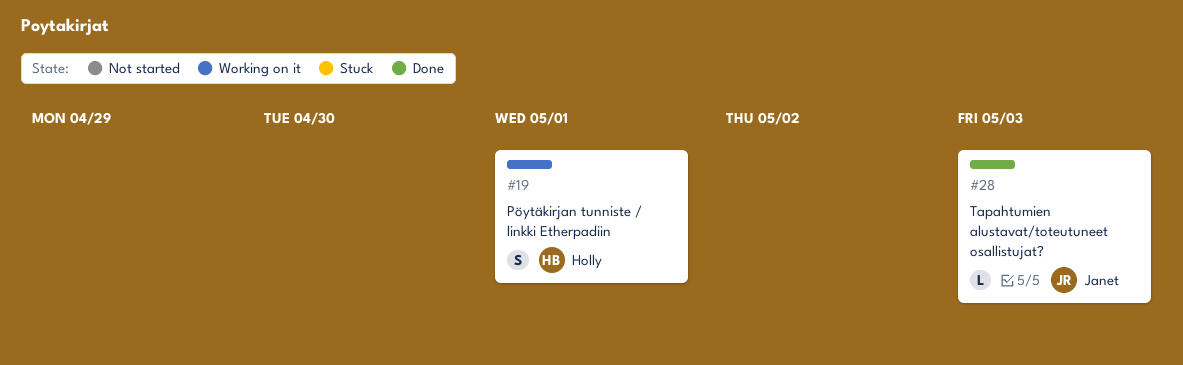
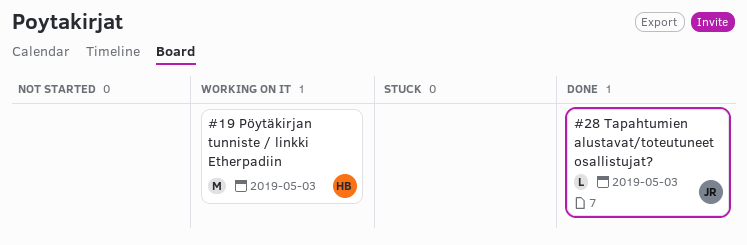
#19, estimate: S -> M
#19, due: May 1 -> May 3

